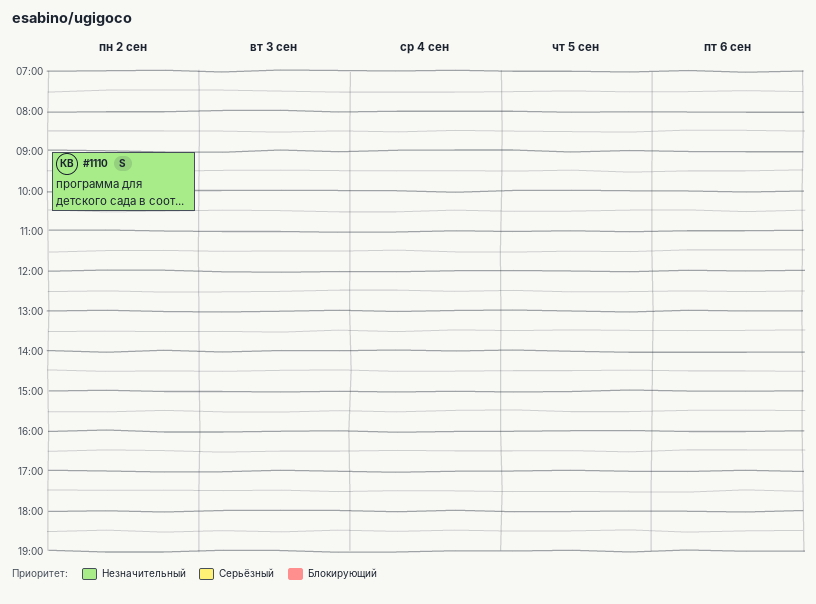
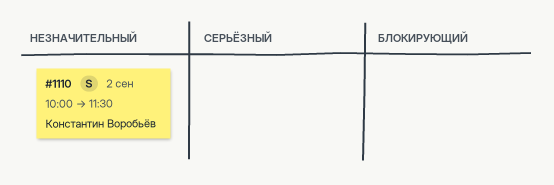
#1110, begins: 09:00 -> 10:00
#1110, ends: 10:30 -> 11:30

